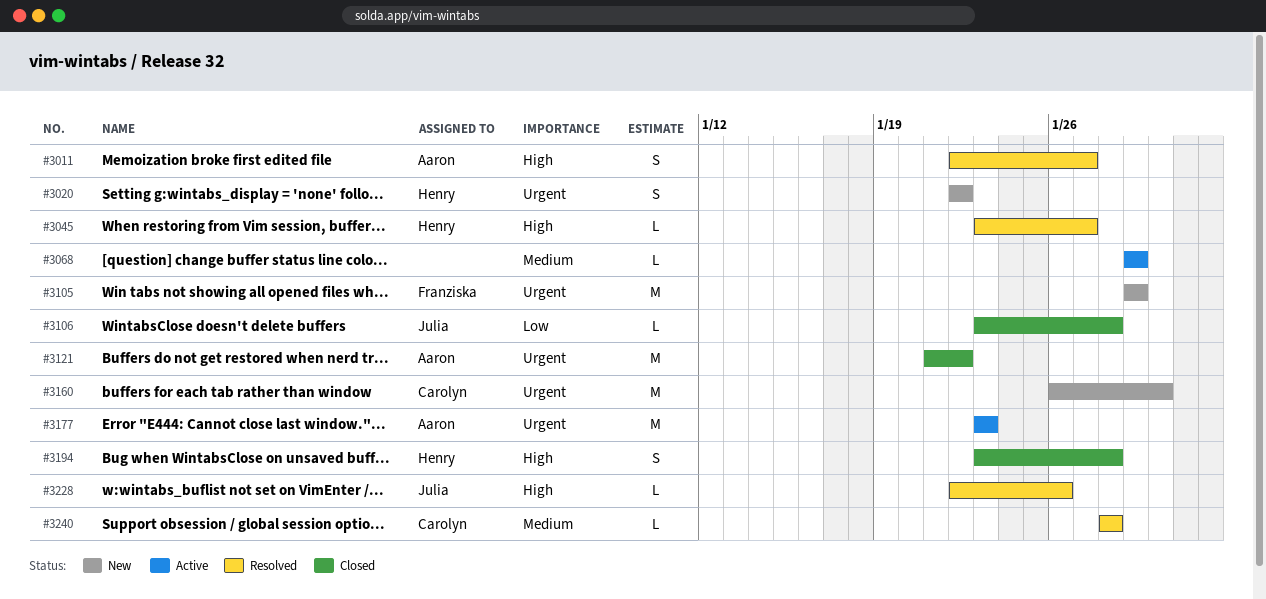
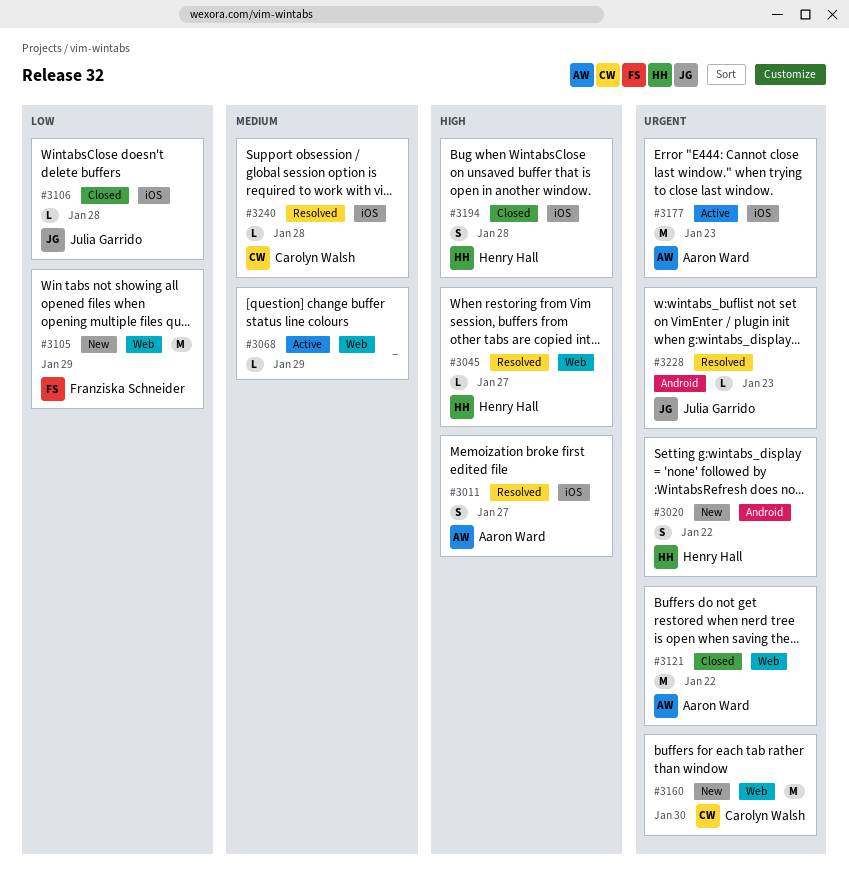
#3105, priority: Urgent -> Low
#3228, priority: High -> Urgent
#3228, due: Jan 26 -> Jan 23

